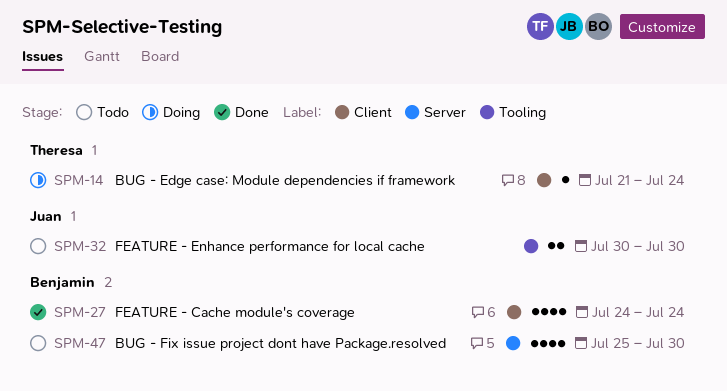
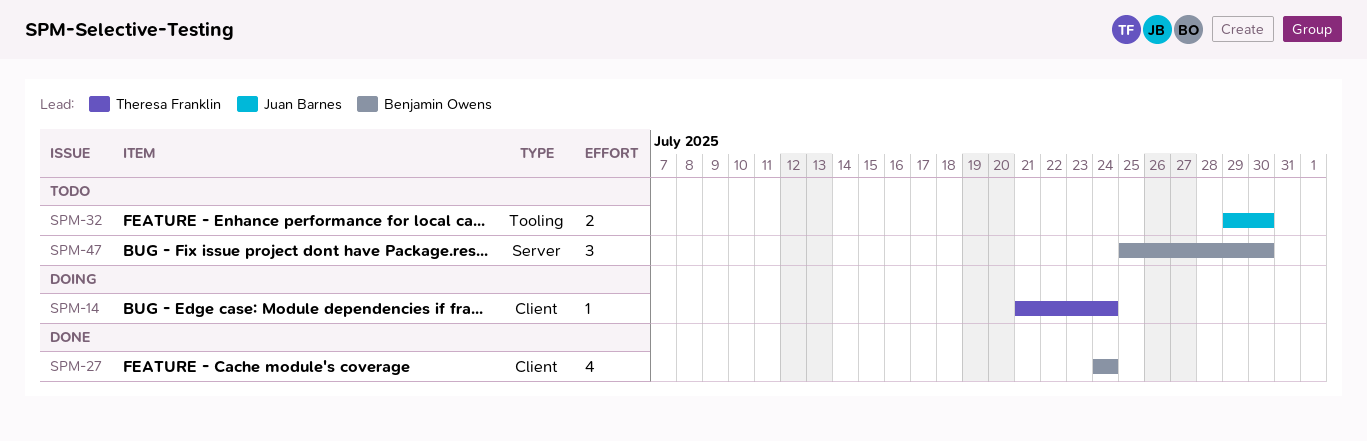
SPM-32, start: Jul 30 -> Jul 29
SPM-47, estimate: 4 -> 3

